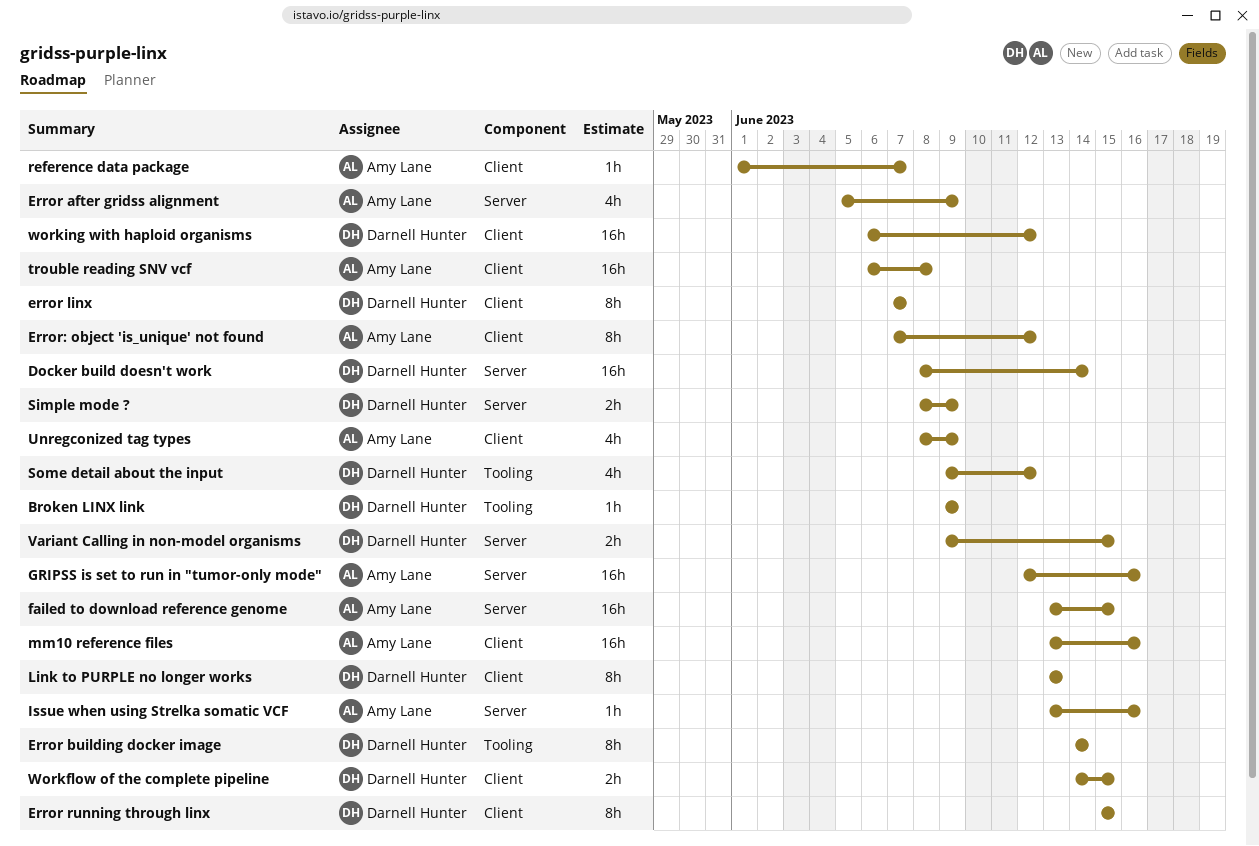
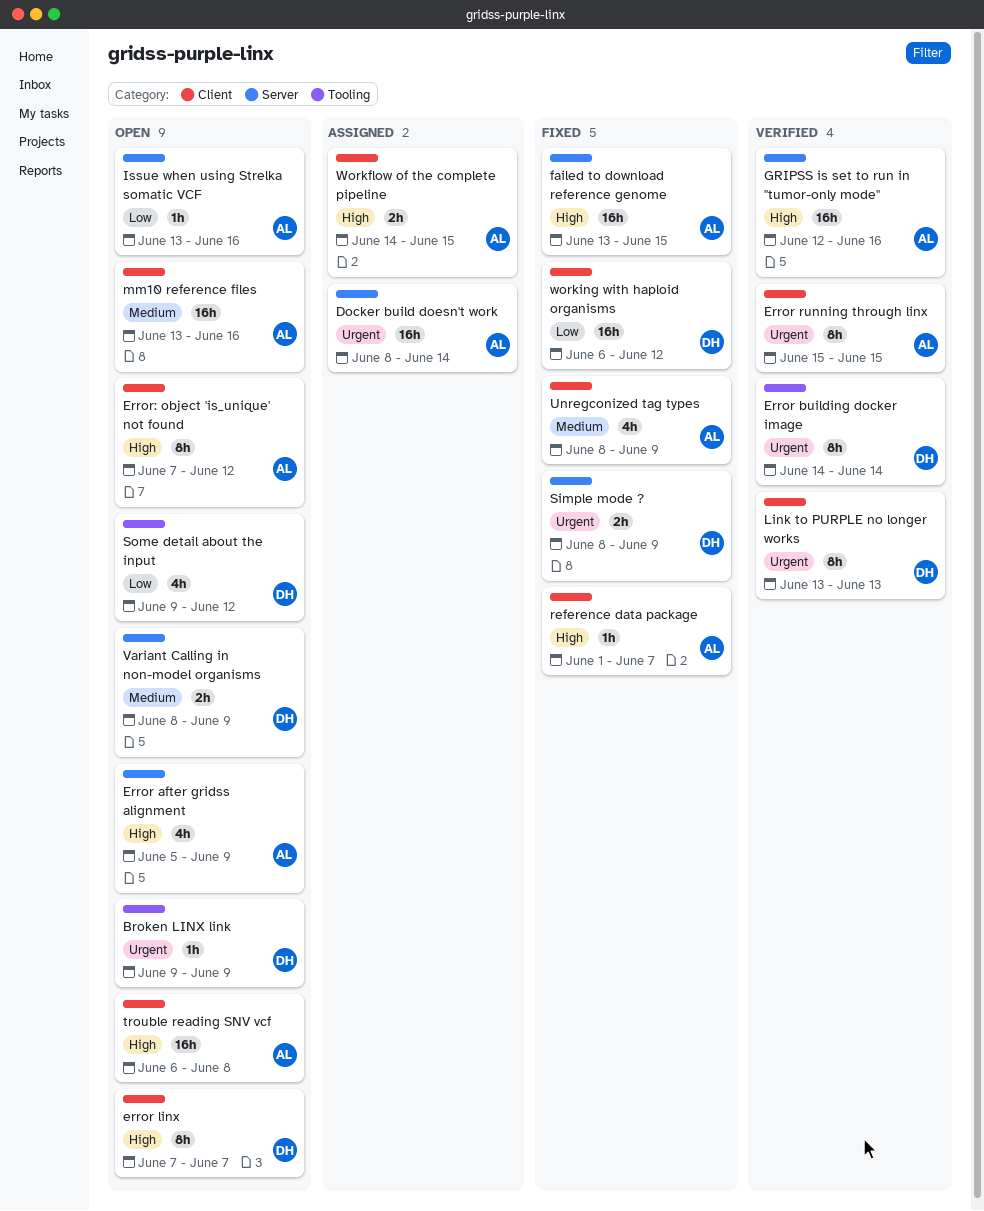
Docker build doesn't work, owner: Darnell Hunter -> Amy Lane
Error running through linx, owner: Darnell Hunter -> Amy Lane
Variant Calling in non-model organisms, start: Jun 9 -> Jun 8
Variant Calling in non-model organisms, due: Jun 15 -> Jun 9
Workflow of the complete pipeline, owner: Darnell Hunter -> Amy Lane

